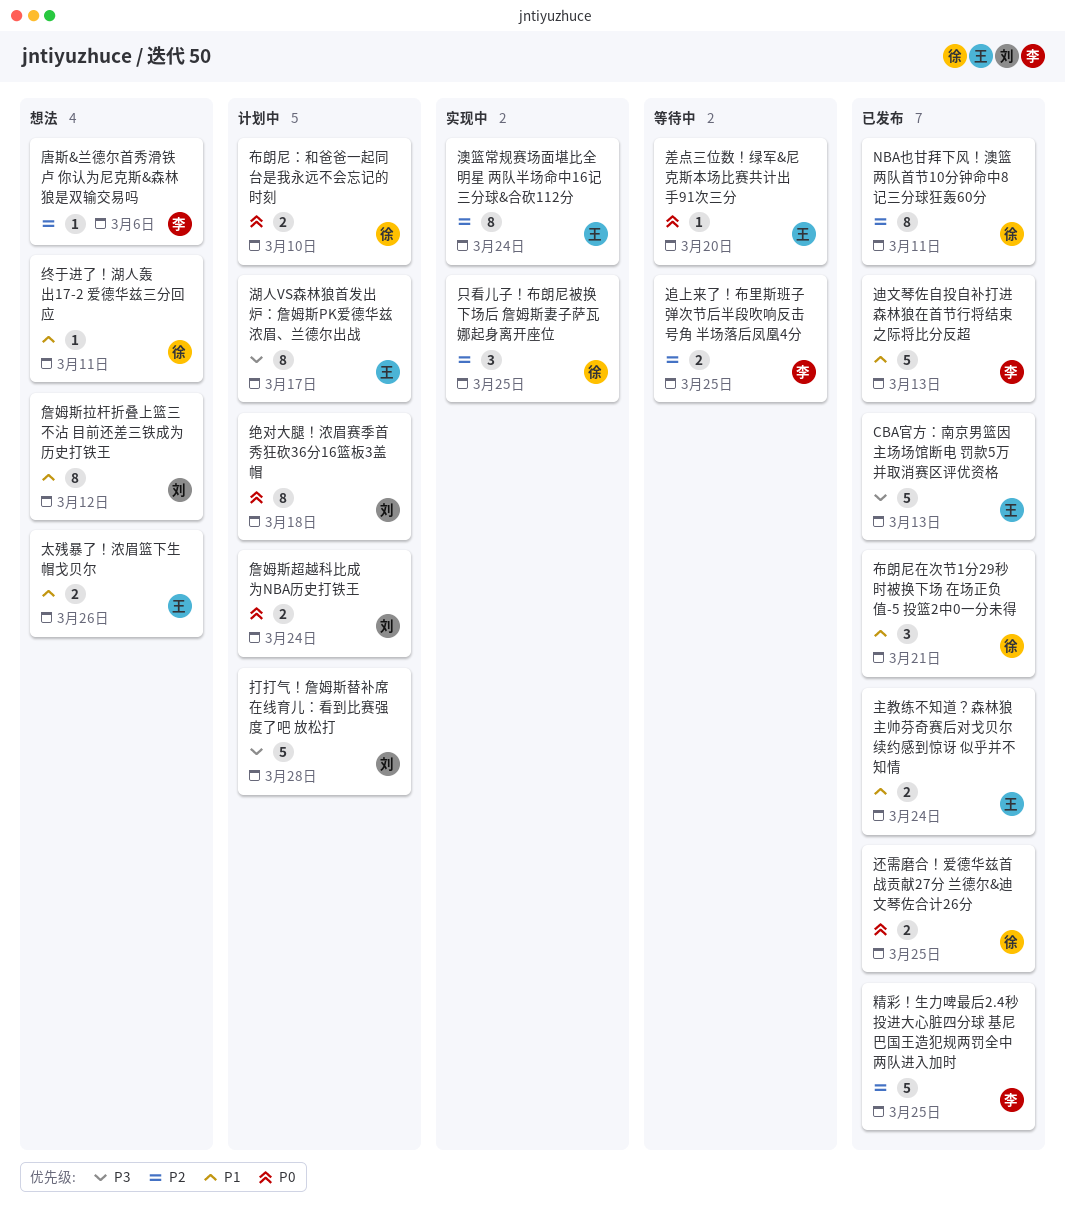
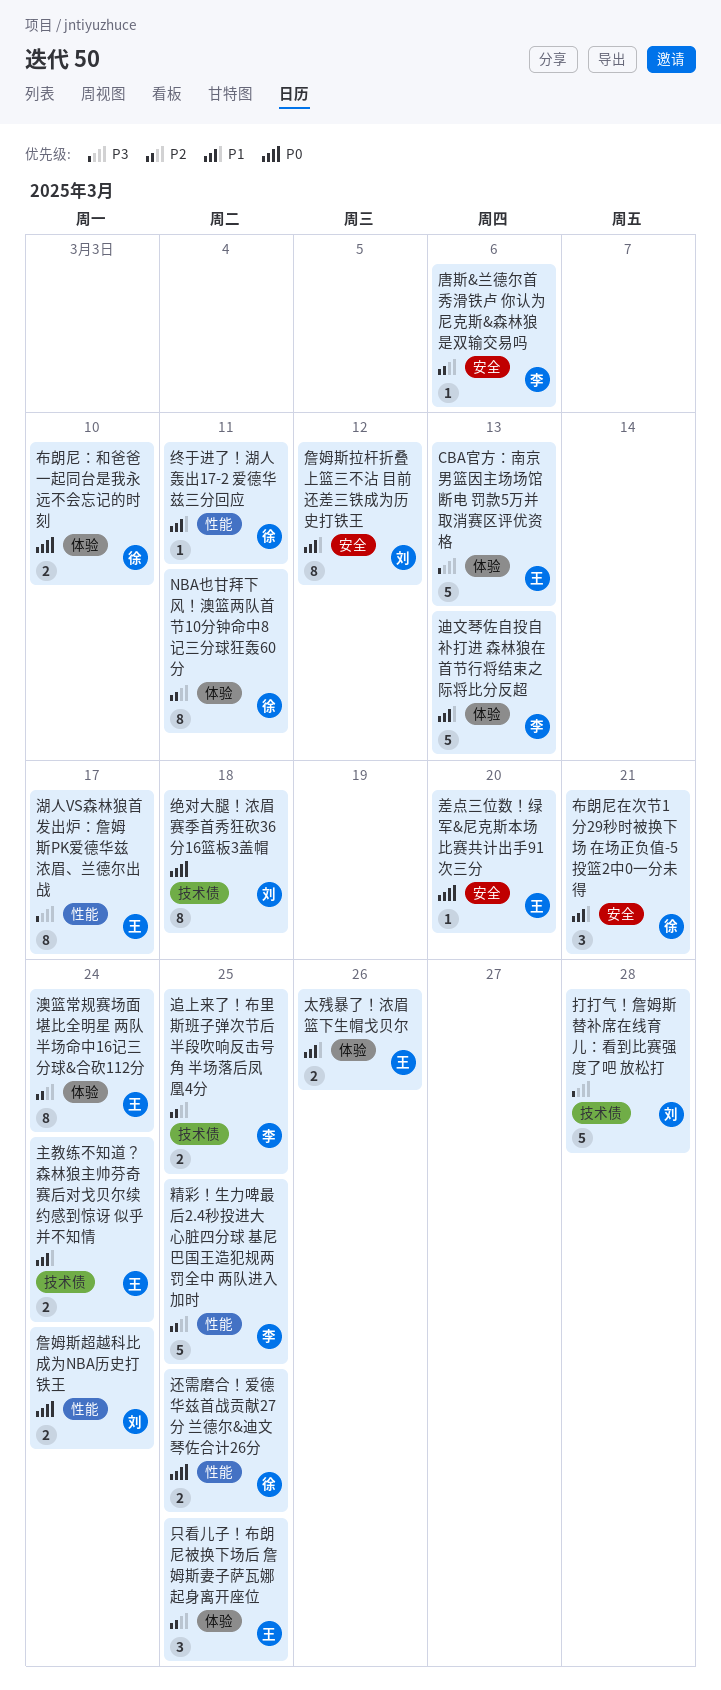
只看儿子！布朗尼被换下场后 詹姆斯妻子萨瓦娜起身离开座位, owner: 徐 -> 王

